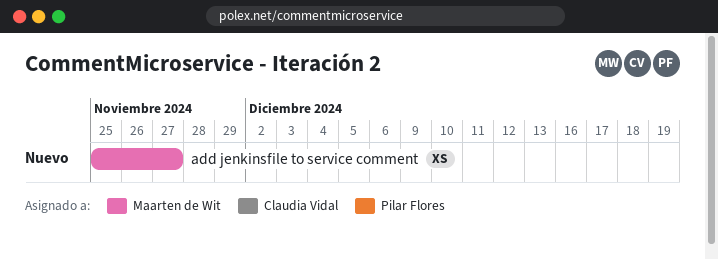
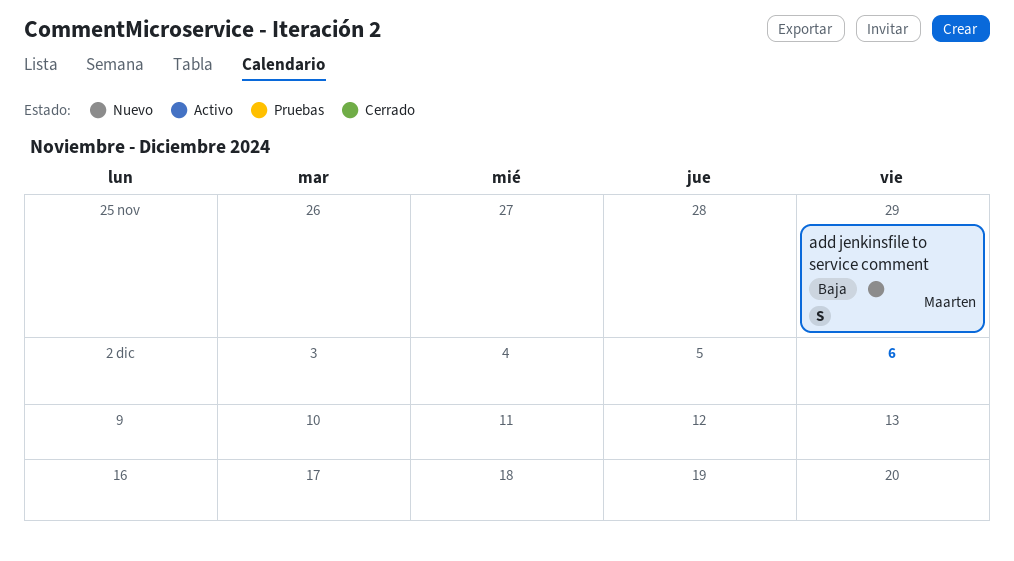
add jenkinsfile to service comment, estimate: XS -> S
add jenkinsfile to service comment, due: Nov 27 -> Nov 29

